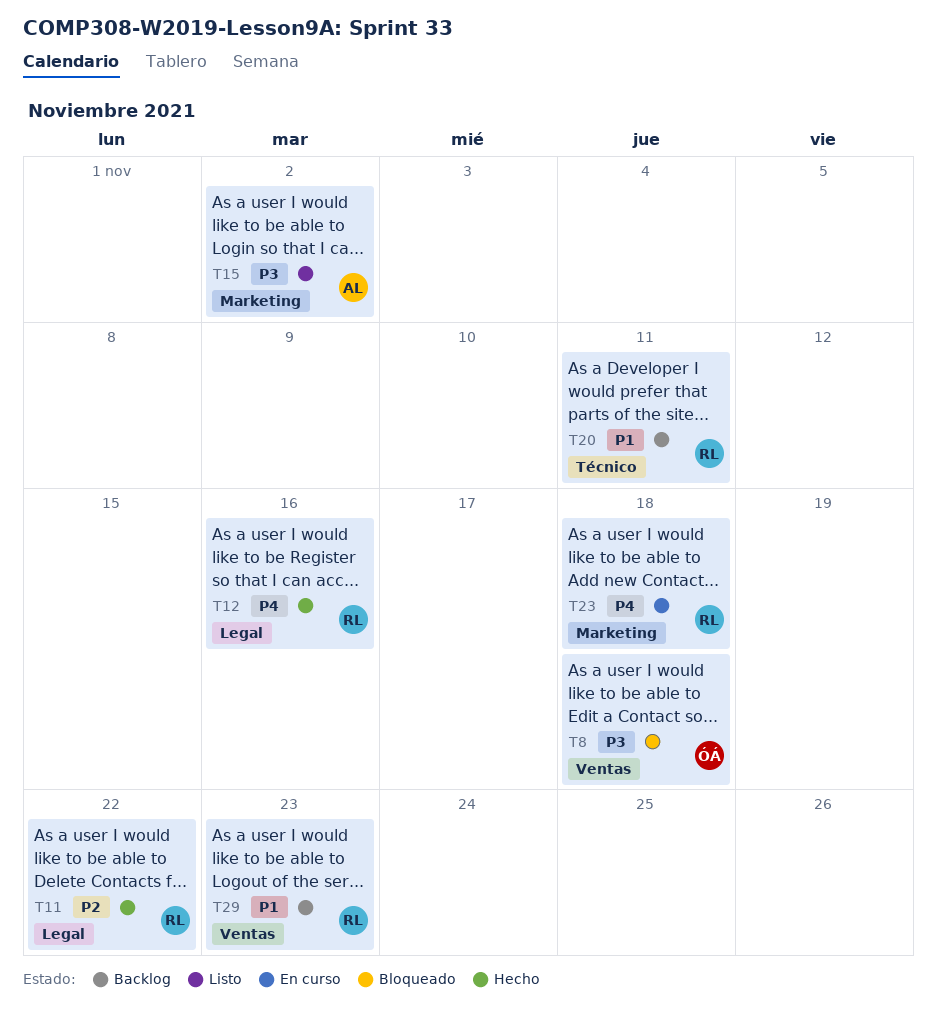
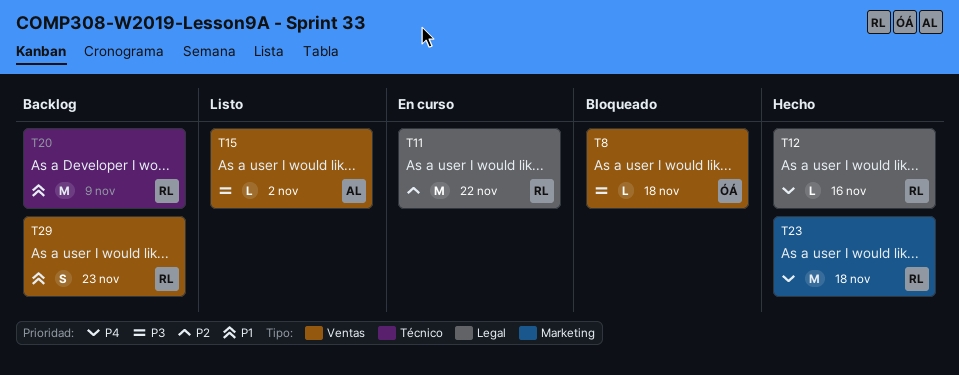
T11, status: Hecho -> En curso
T15, label: Marketing -> Ventas
T20, due: Nov 11 -> Nov 9
T23, status: En curso -> Hecho

